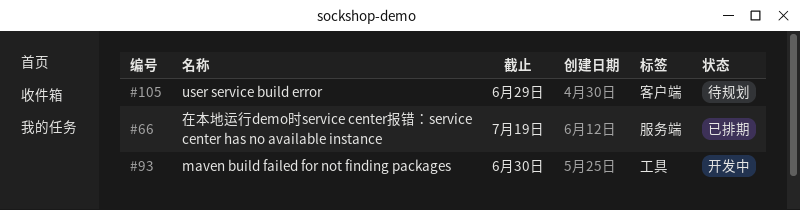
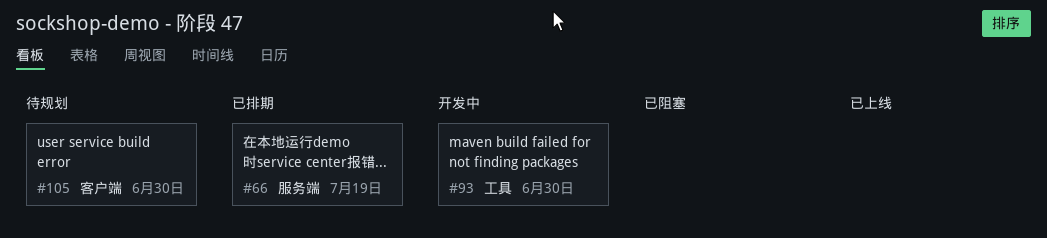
#105, due: Jun 29 -> Jun 30

